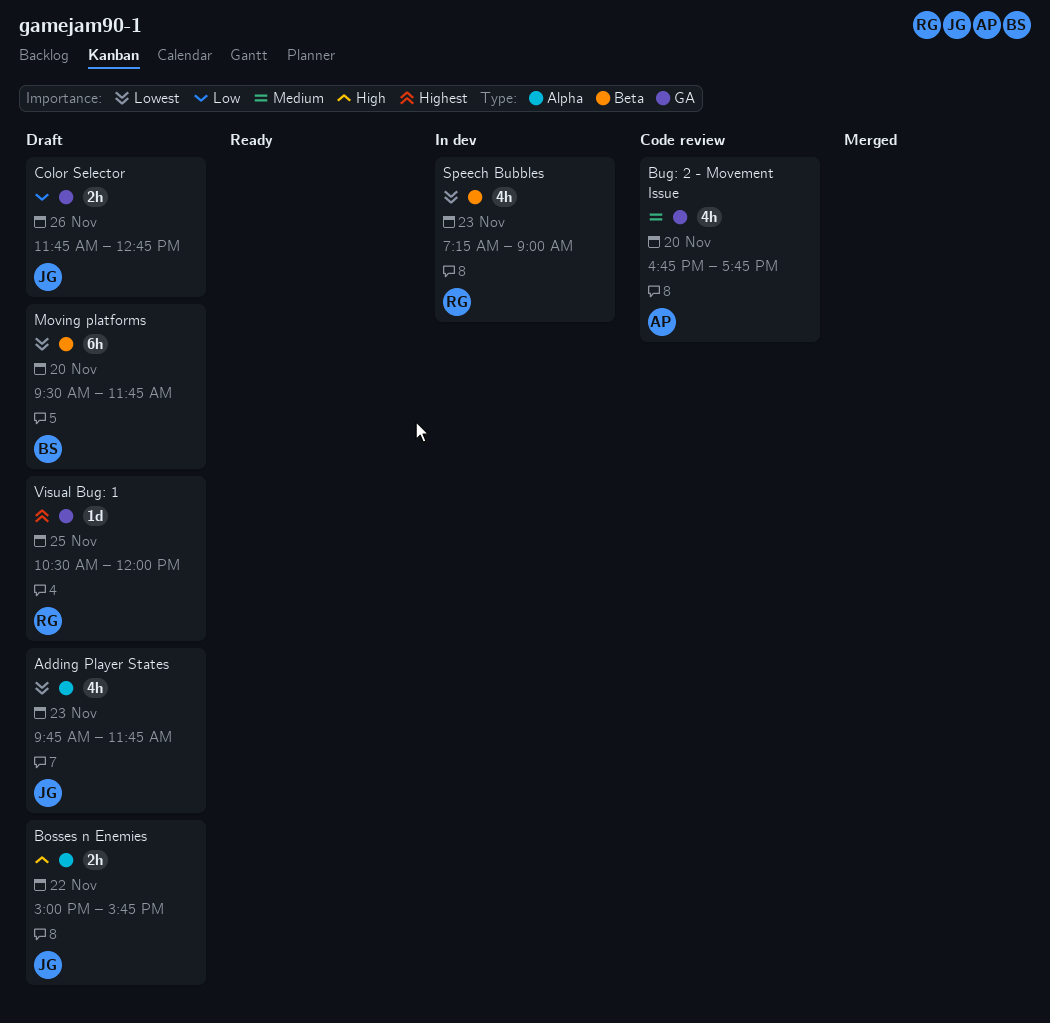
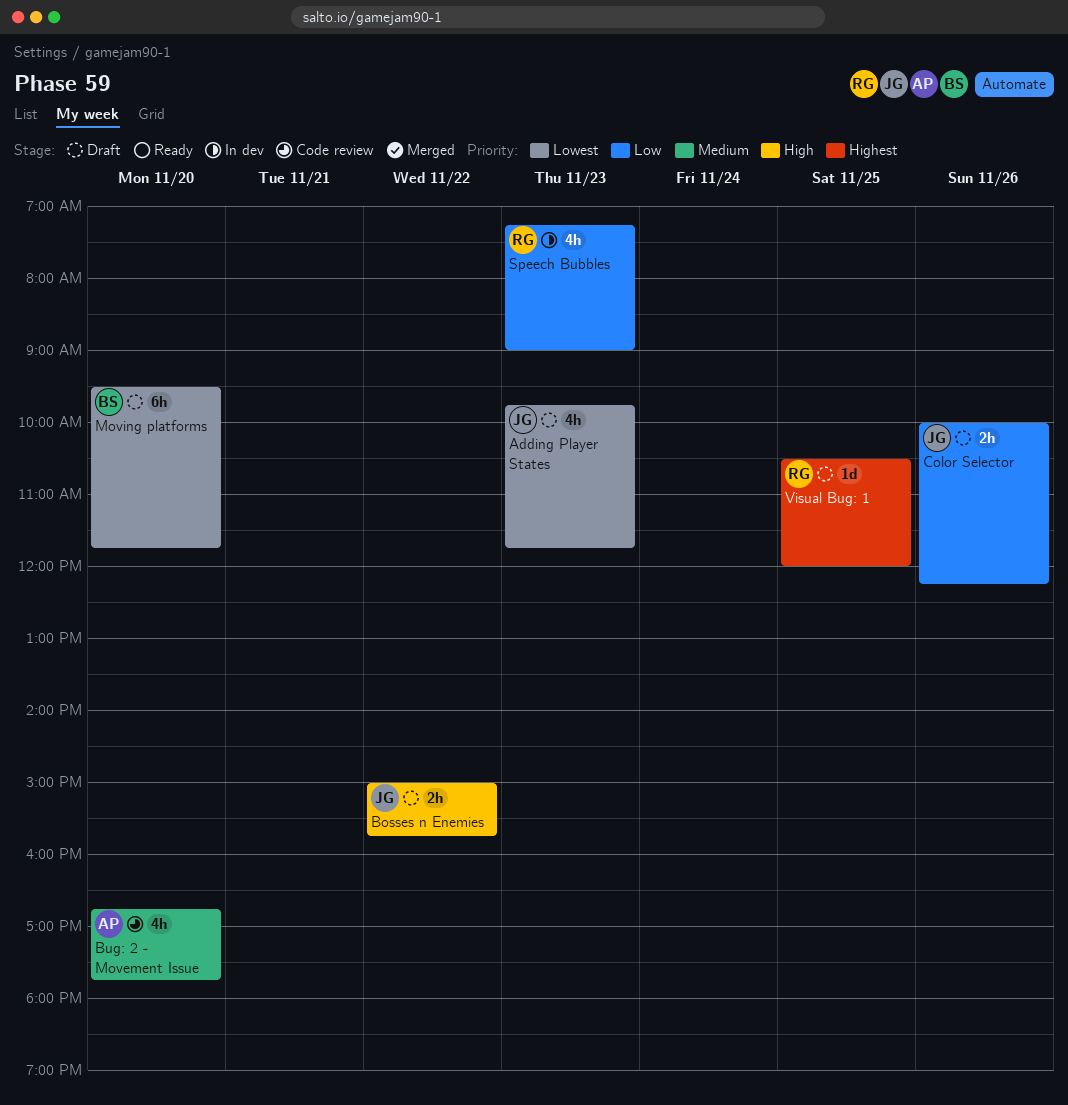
Color Selector, begins: 11:45 -> 10:00
Color Selector, ends: 12:45 -> 12:15
Speech Bubbles, priority: Lowest -> Low

